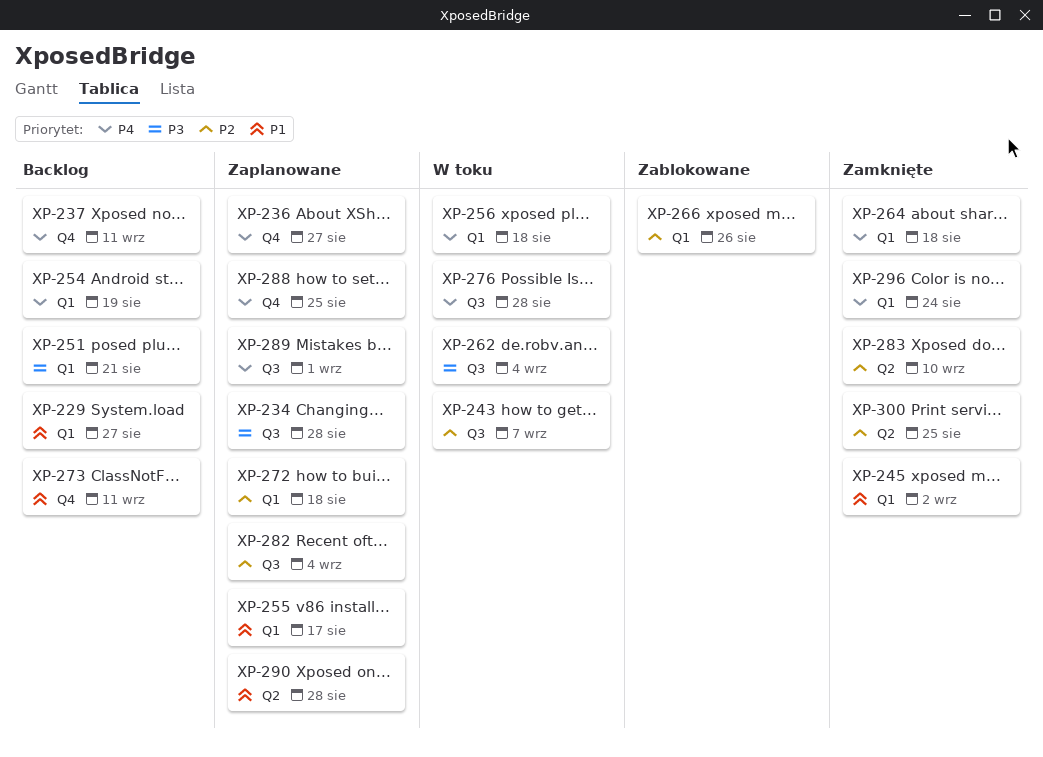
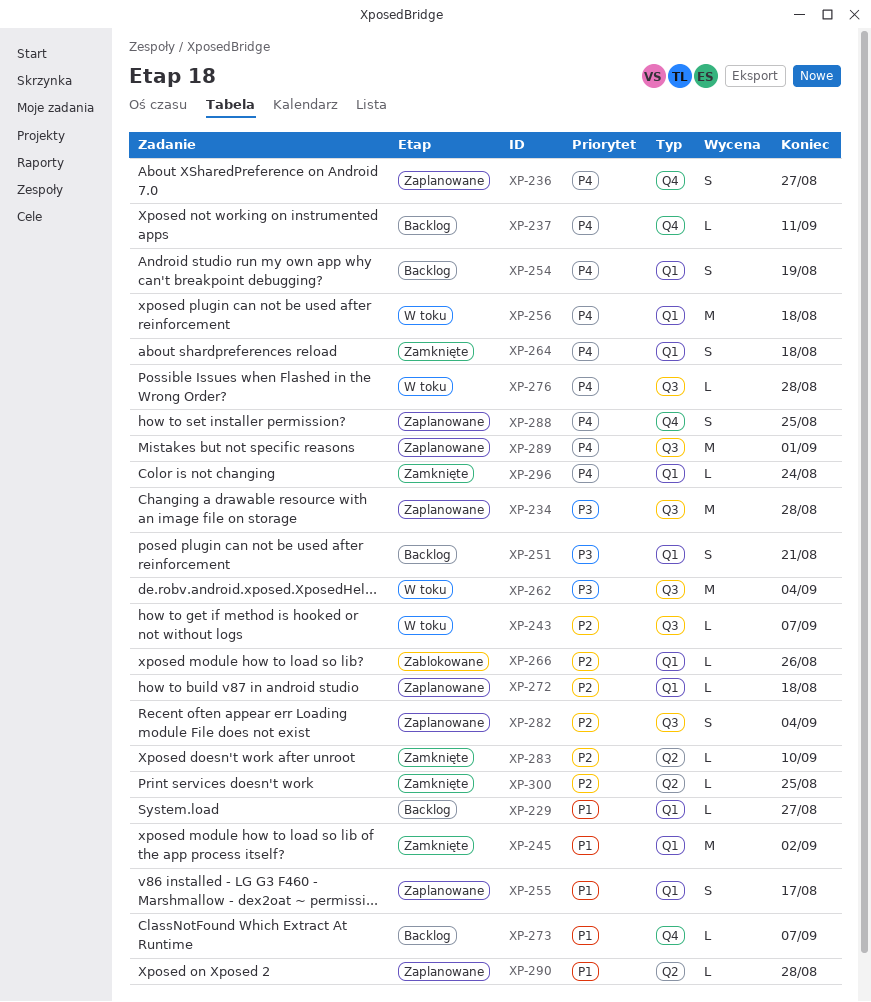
XP-273, due: Sep 11 -> Sep 7

